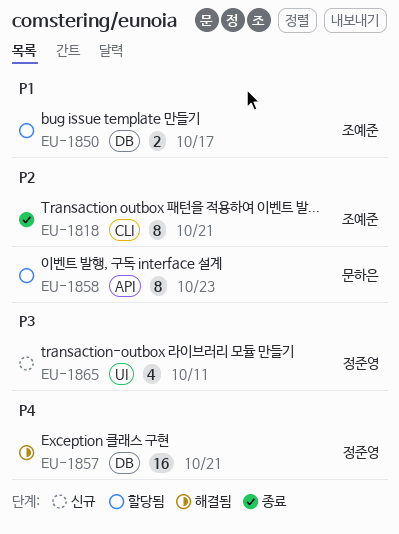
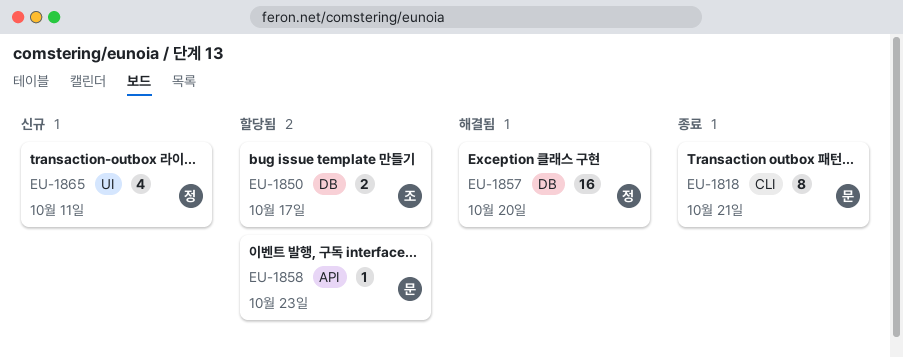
EU-1818, owner: 조예준 -> 문하은
EU-1857, due: Oct 21 -> Oct 20
EU-1858, estimate: 8 -> 1

